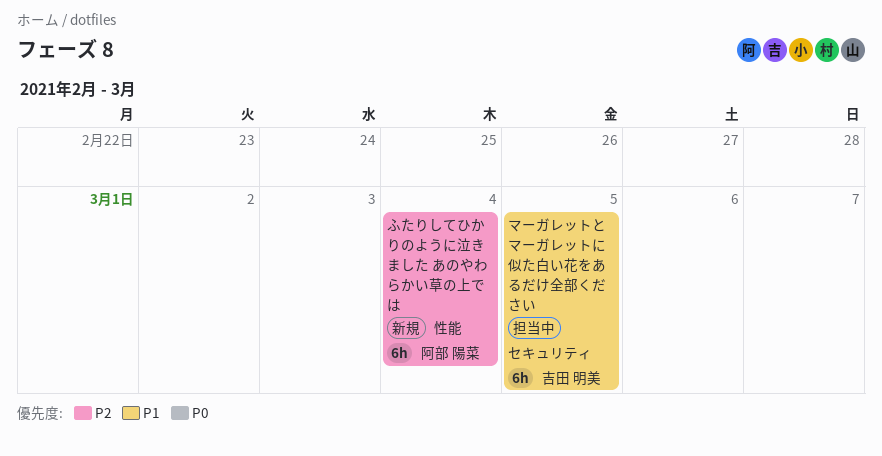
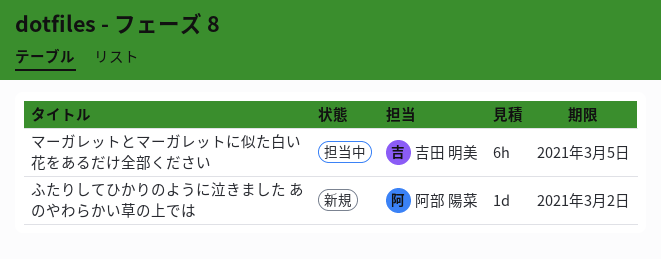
ふたりしてひかりのように泣きました あのやわらかい草の上では, estimate: 6h -> 1d
ふたりしてひかりのように泣きました あのやわらかい草の上では, due: Mar 4 -> Mar 2

